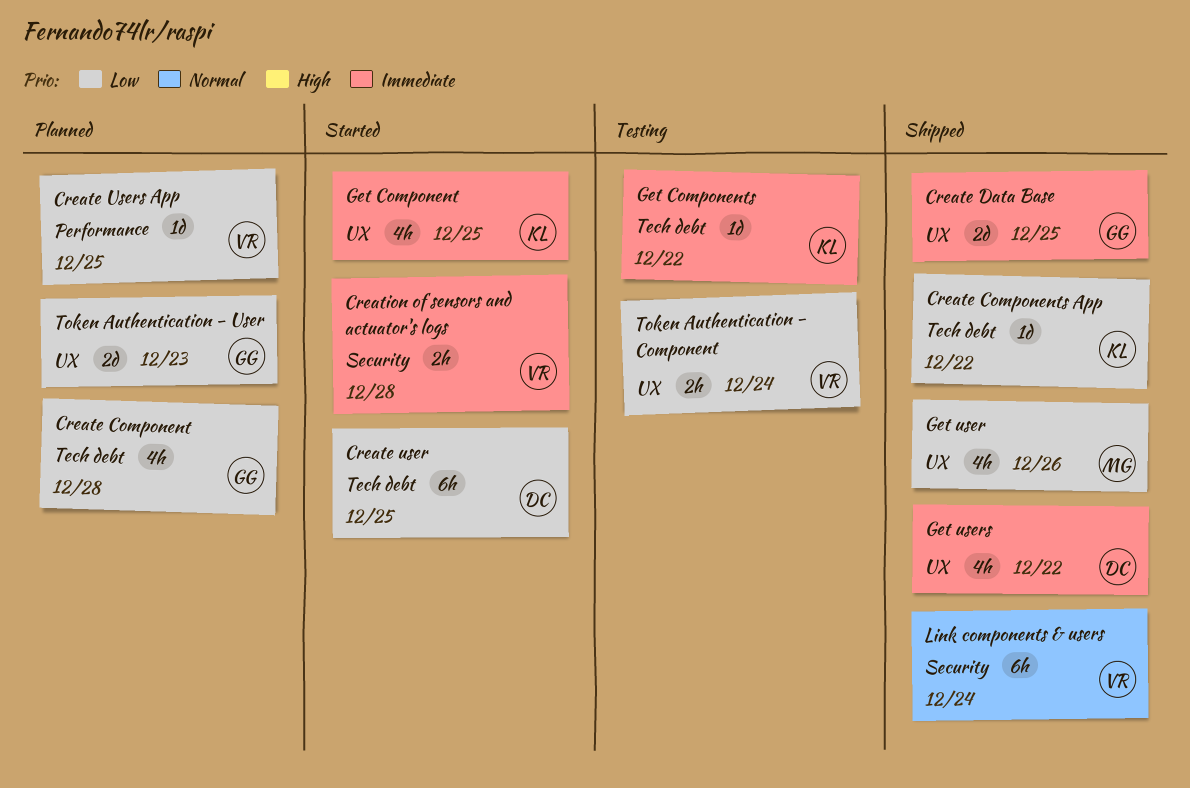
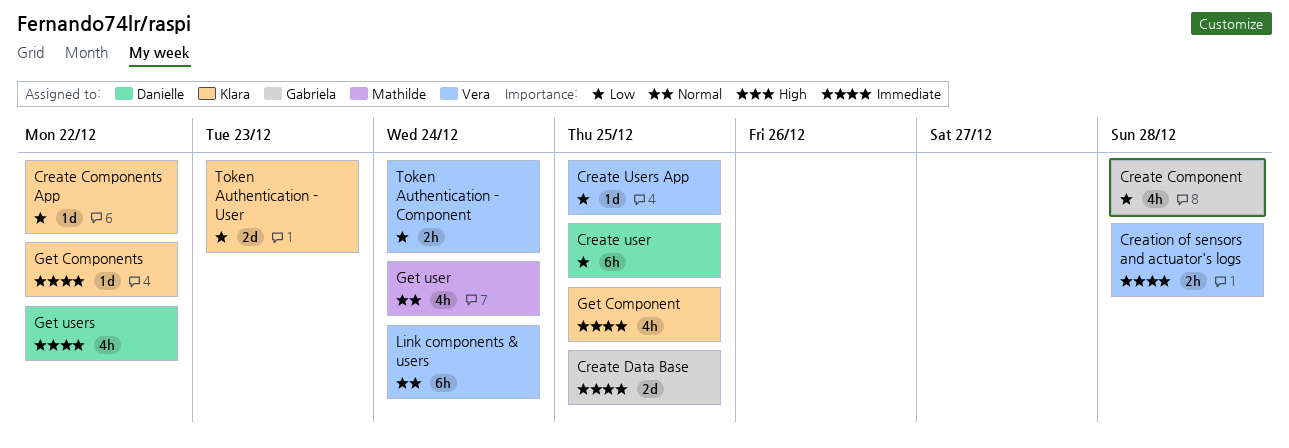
Get user, priority: Low -> Normal
Get user, due: Dec 26 -> Dec 24
Token Authentication - User, owner: Gabriela -> Klara

